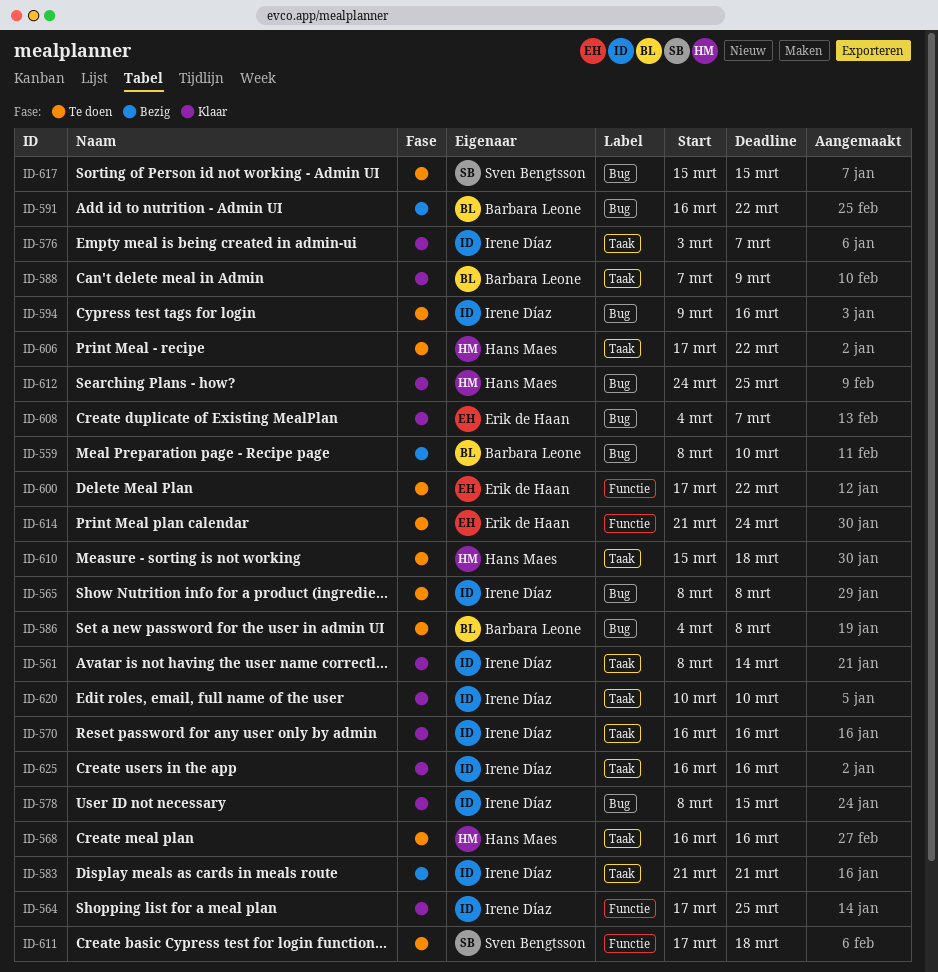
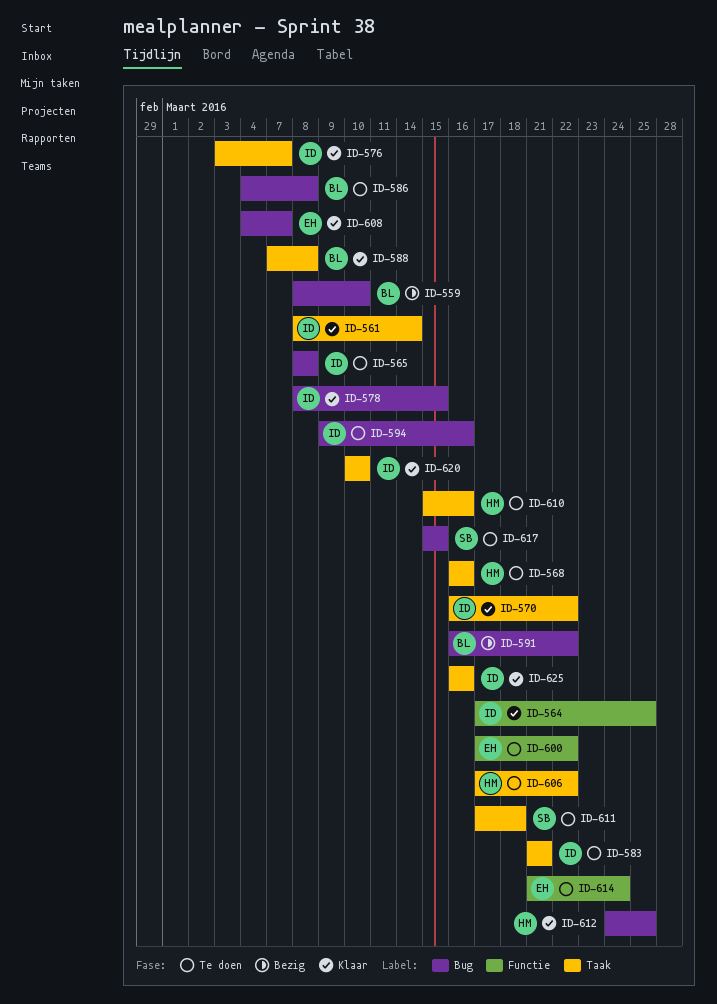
ID-570, due: Mar 16 -> Mar 22
ID-583, status: Bezig -> Te doen
ID-588, due: Mar 9 -> Mar 8
ID-610, due: Mar 18 -> Mar 16
ID-611, label: Functie -> Taak

